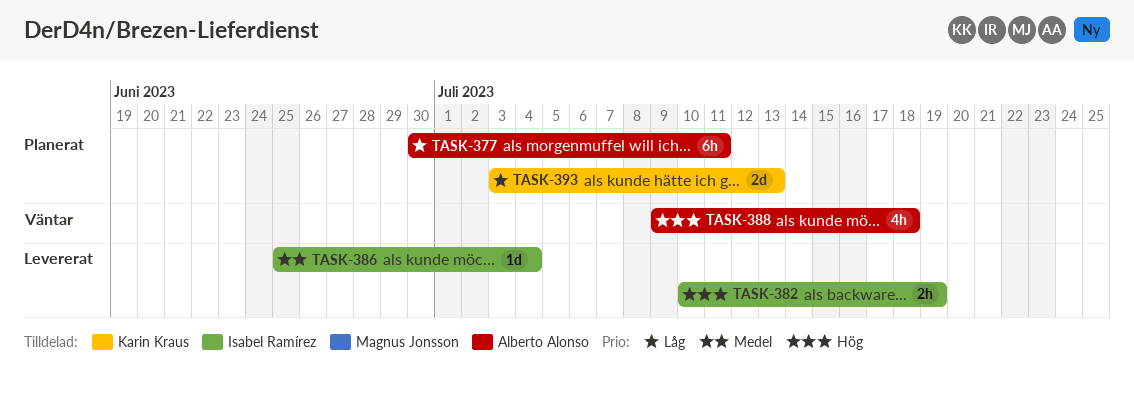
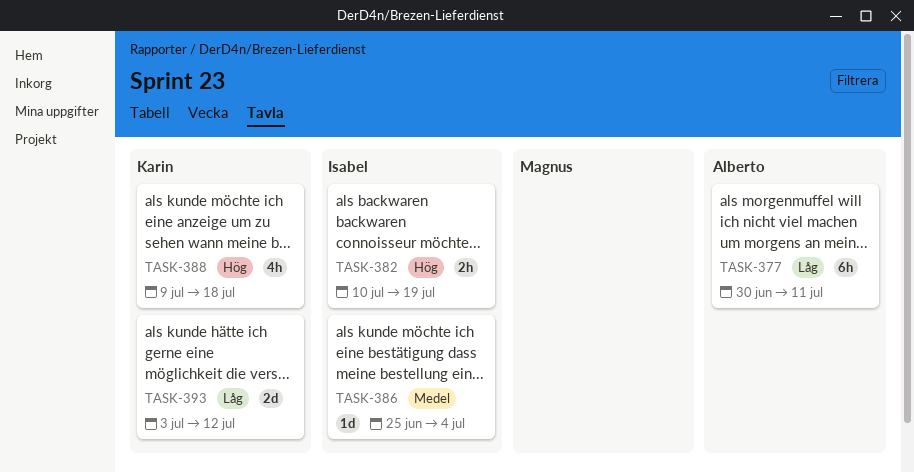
TASK-388, owner: Alberto Alonso -> Karin Kraus
TASK-393, due: Jul 13 -> Jul 12

